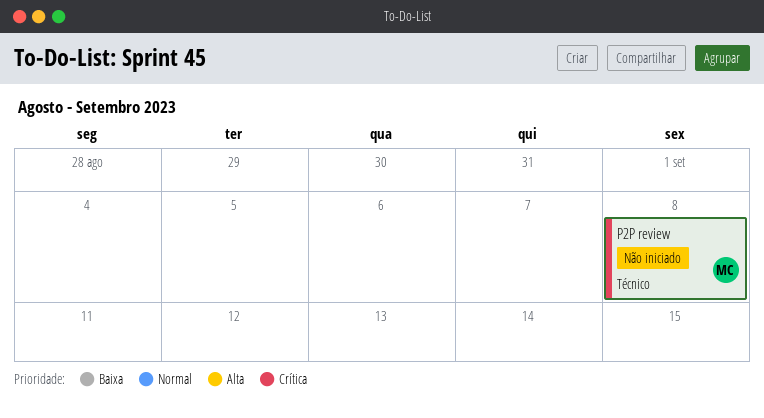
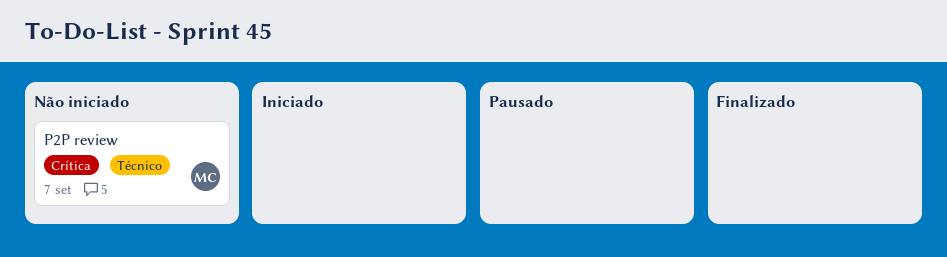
P2P review, due: Sep 8 -> Sep 7

